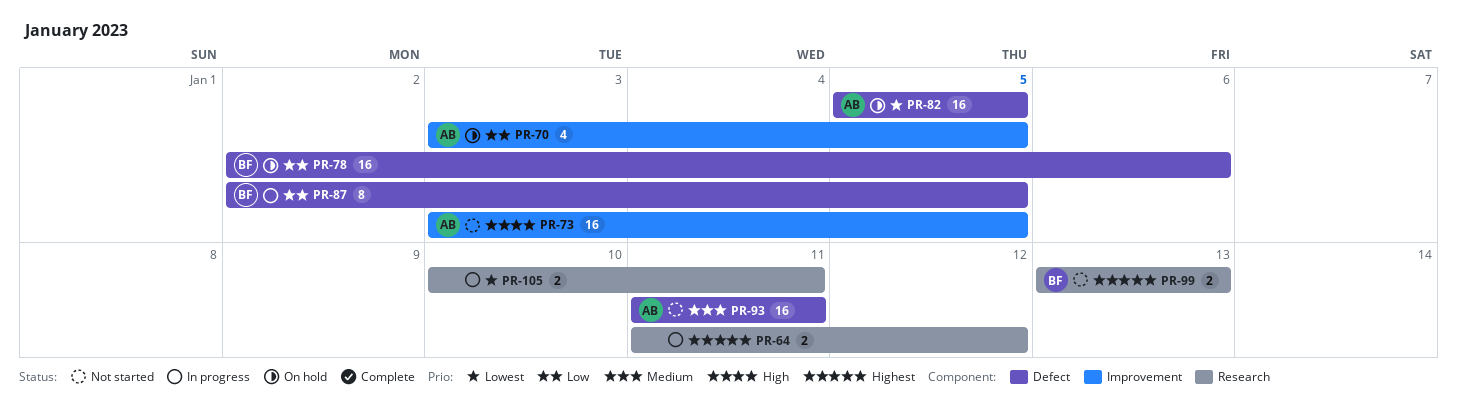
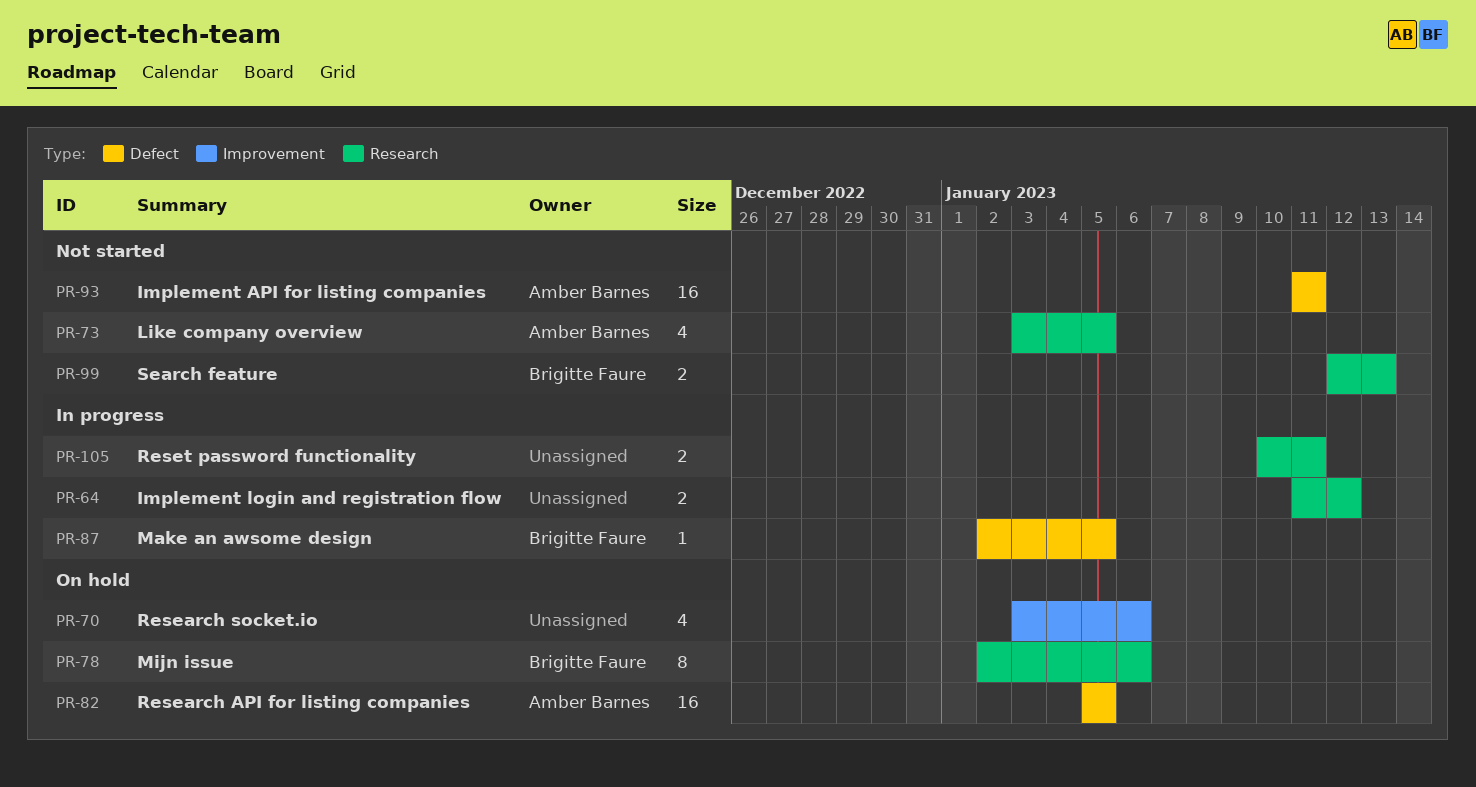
PR-70, owner: Amber Barnes -> none
PR-70, due: Jan 5 -> Jan 6
PR-73, label: Improvement -> Research
PR-73, estimate: 16 -> 4
PR-78, label: Defect -> Research
PR-78, estimate: 16 -> 8
PR-87, estimate: 8 -> 1
PR-99, start: Jan 13 -> Jan 12

